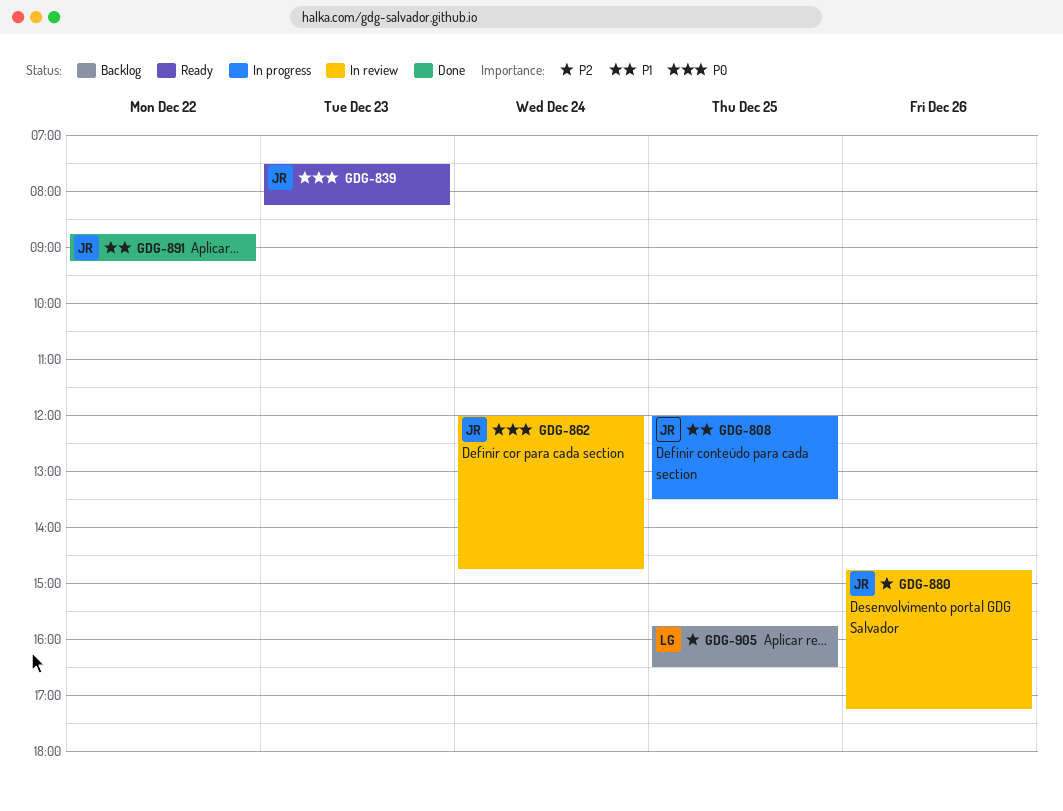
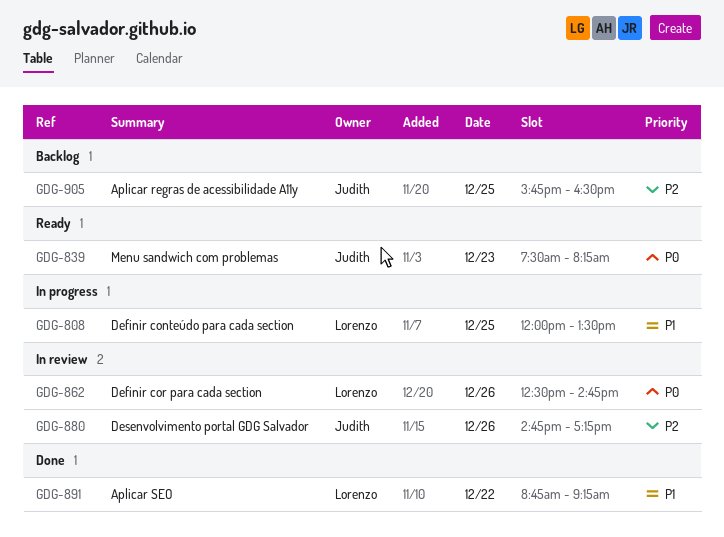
GDG-808, owner: Judith -> Lorenzo
GDG-862, owner: Judith -> Lorenzo
GDG-862, day: Dec 24 -> Dec 26
GDG-862, begins: 12:00 -> 12:30
GDG-891, owner: Judith -> Lorenzo
GDG-905, owner: Lorenzo -> Judith

